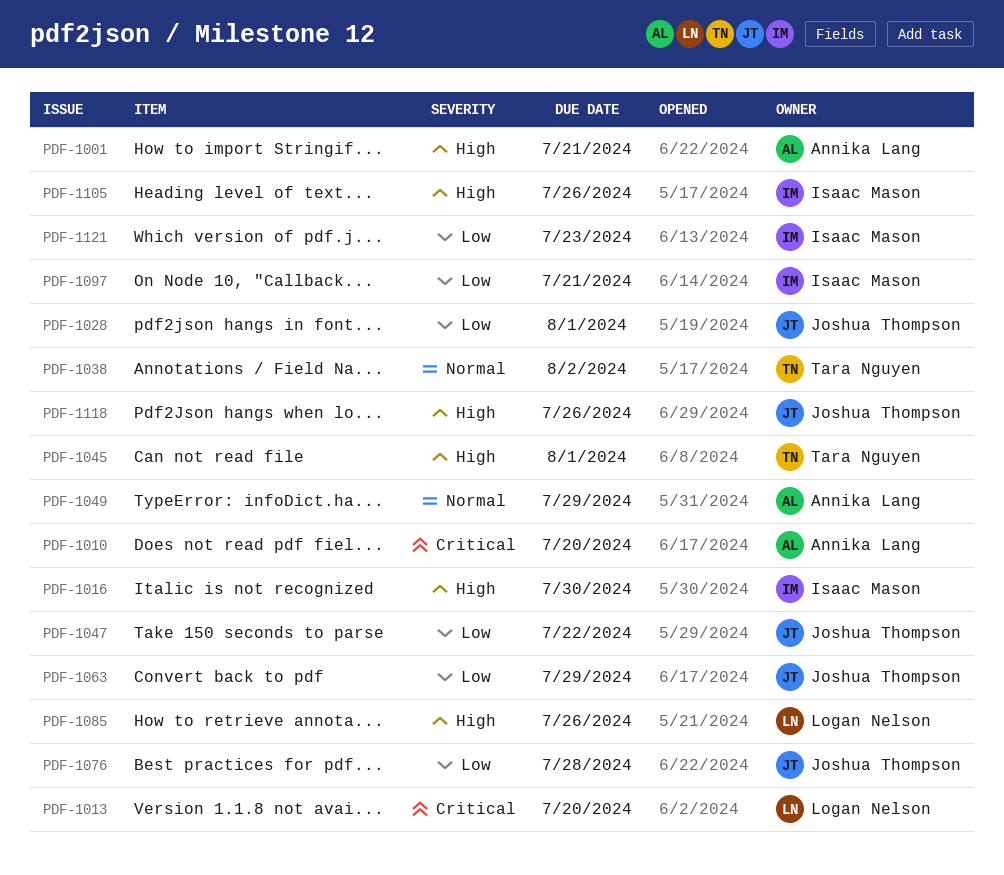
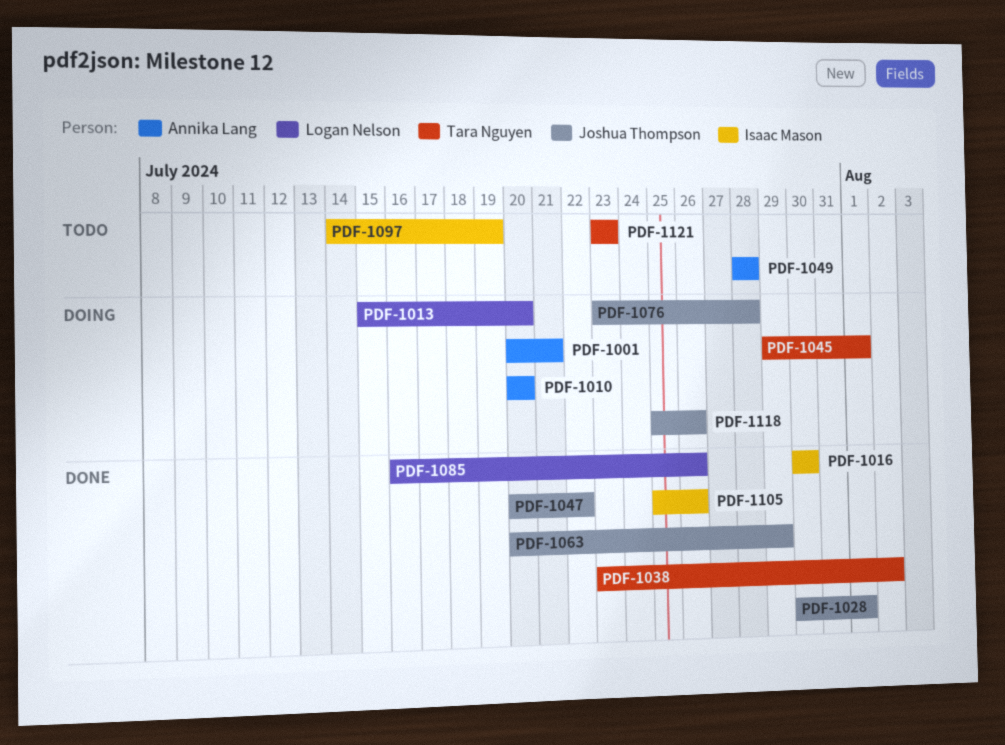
PDF-1049, due: Jul 29 -> Jul 28
PDF-1097, due: Jul 21 -> Jul 19
PDF-1121, owner: Isaac Mason -> Tara Nguyen

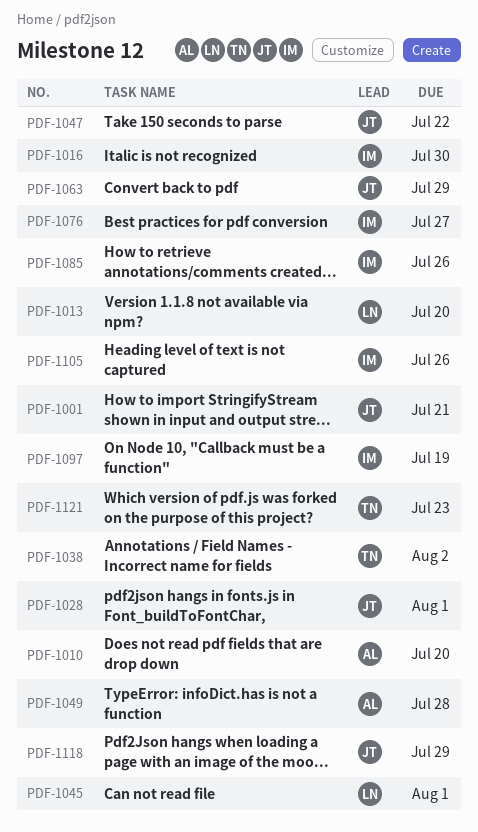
PDF-1001, owner: Annika Lang -> Joshua Thompson
PDF-1045, owner: Tara Nguyen -> Logan Nelson
PDF-1076, owner: Joshua Thompson -> Isaac Mason
PDF-1076, due: Jul 28 -> Jul 27
PDF-1085, owner: Logan Nelson -> Isaac Mason
PDF-1118, due: Jul 26 -> Jul 29

